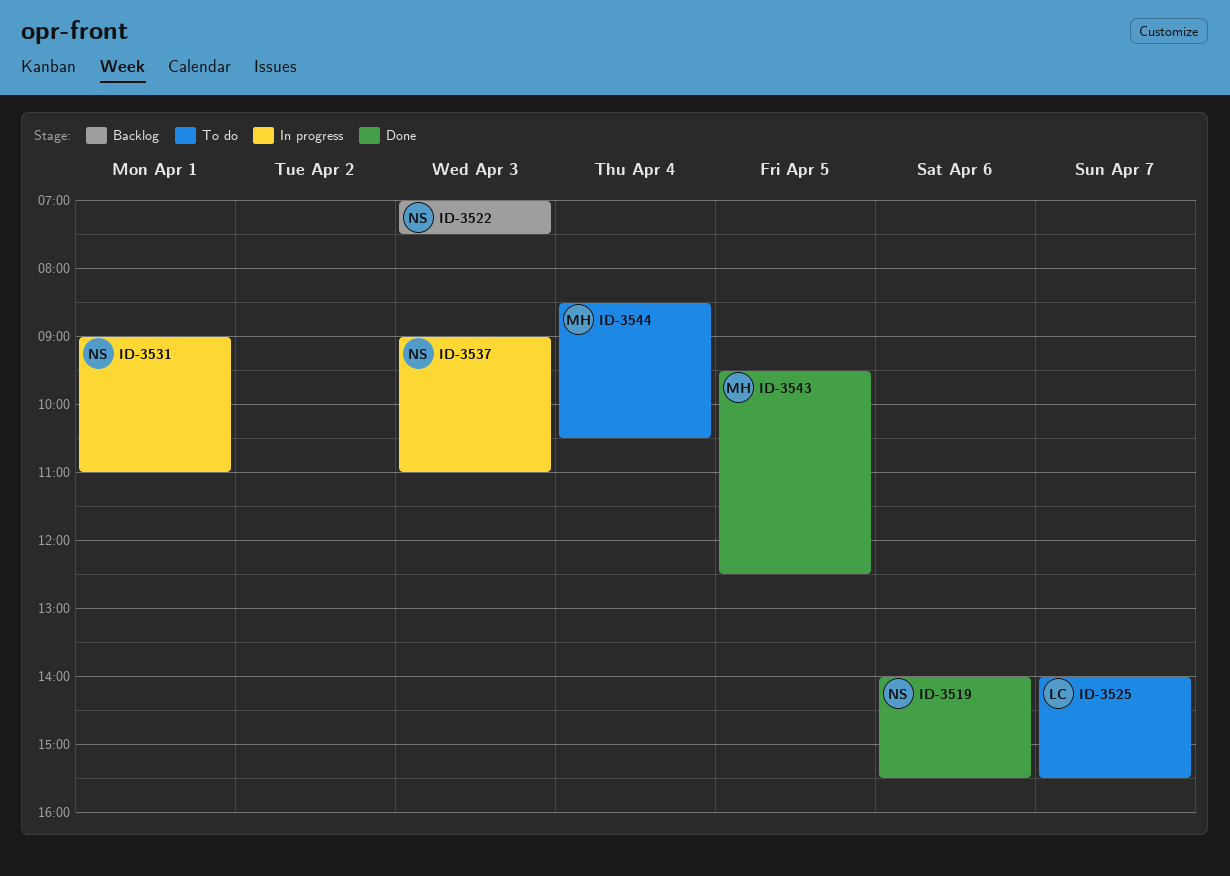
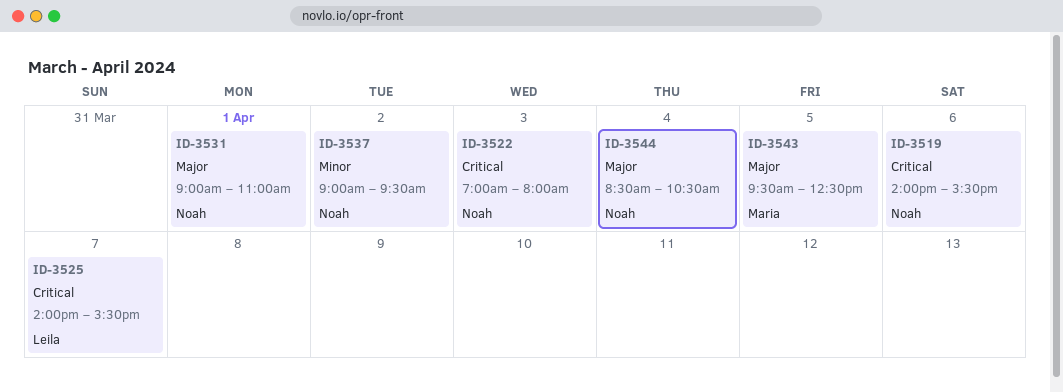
ID-3522, ends: 07:30 -> 08:00
ID-3537, day: Apr 3 -> Apr 2
ID-3537, ends: 11:00 -> 09:30
ID-3544, owner: Maria -> Noah

